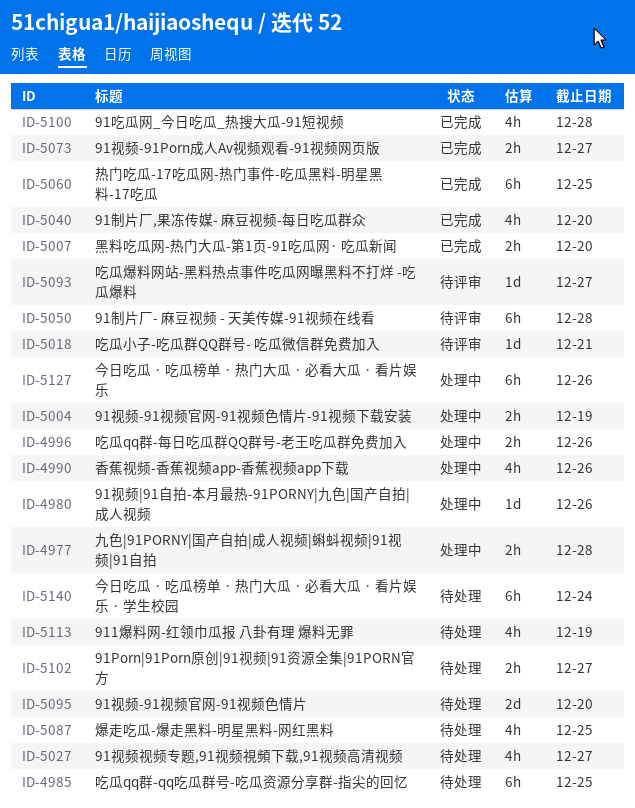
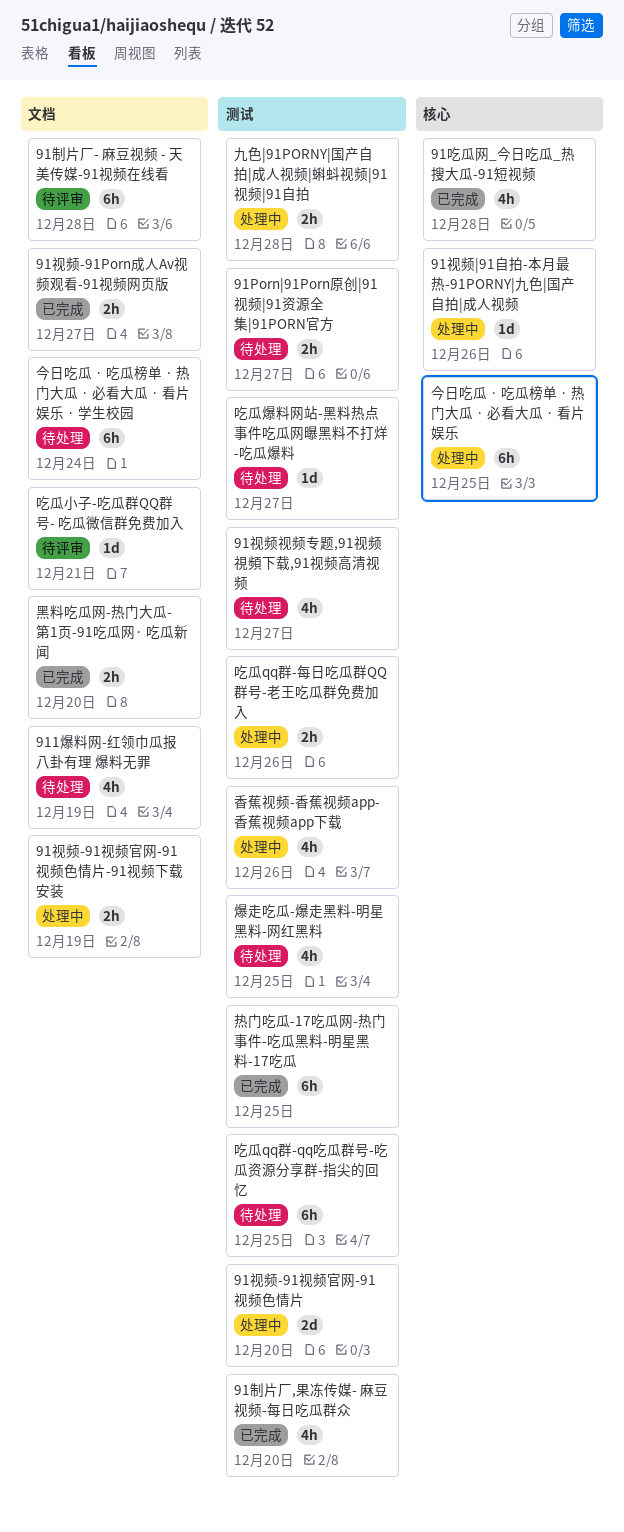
91视频-91视频官网-91视频色情片, status: 待处理 -> 处理中
今日吃瓜 · 吃瓜榜单 · 热门大瓜 · 必看大瓜 · 看片娱乐, due: Dec 26 -> Dec 25
吃瓜爆料网站-黑料热点事件吃瓜网曝黑料不打烊 -吃瓜爆料, status: 待评审 -> 待处理

